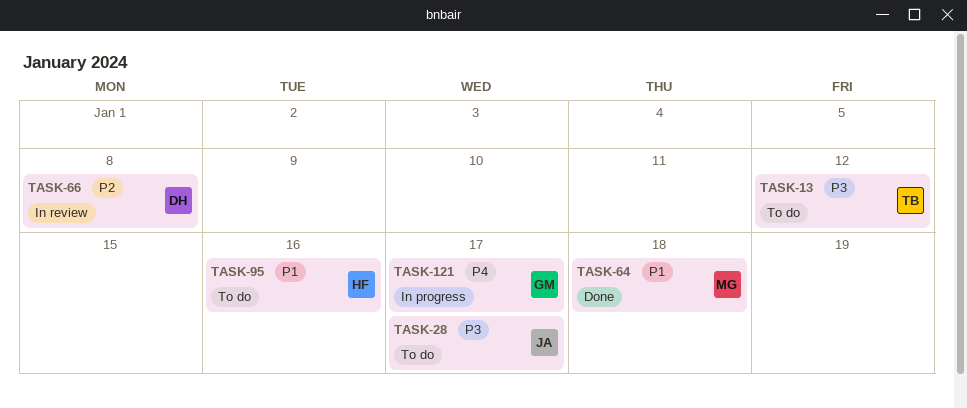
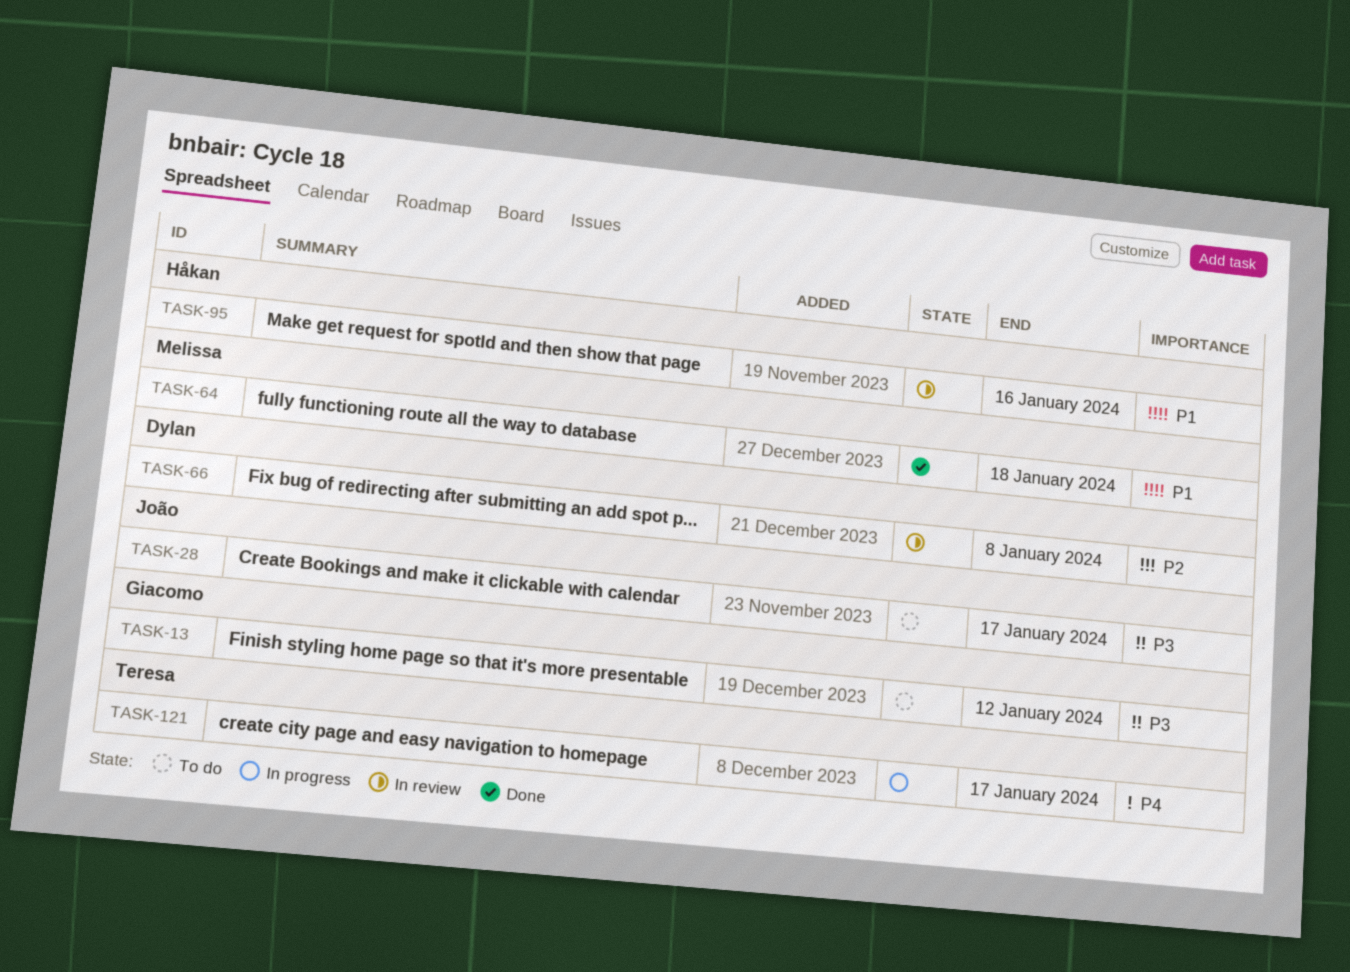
TASK-13, owner: Teresa -> Giacomo
TASK-95, status: To do -> In review
TASK-121, owner: Giacomo -> Teresa

